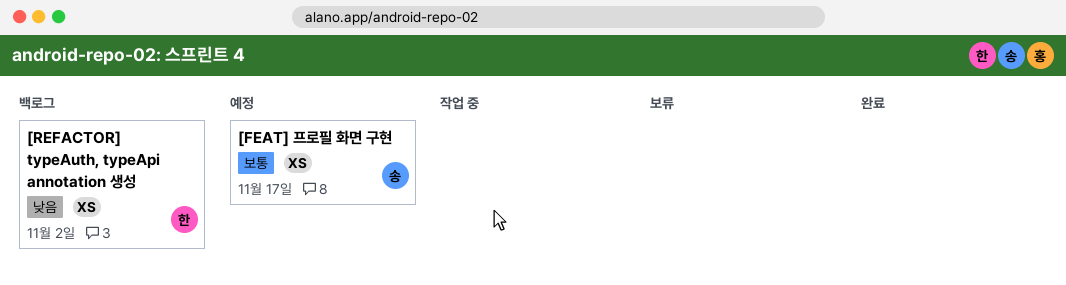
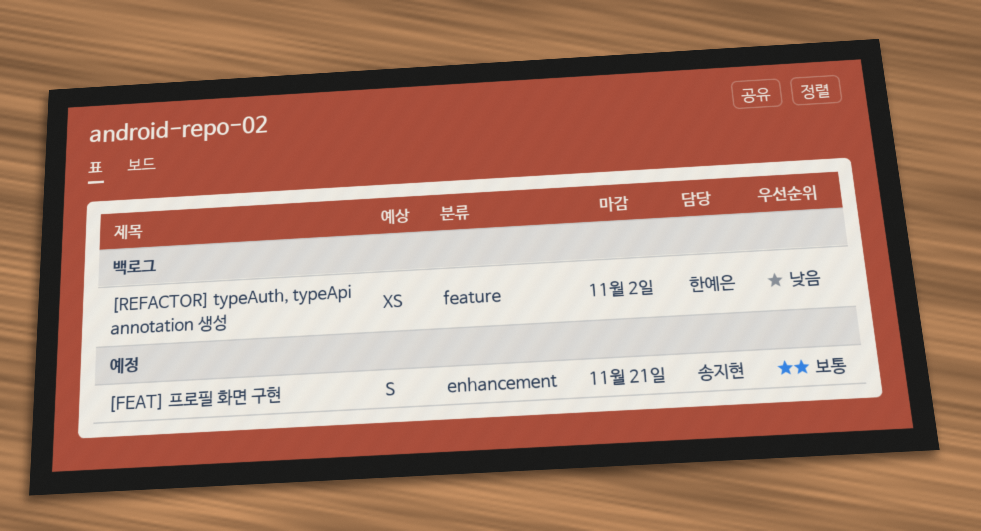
[FEAT] 프로필 화면 구현, estimate: XS -> S
[FEAT] 프로필 화면 구현, due: Nov 17 -> Nov 21

